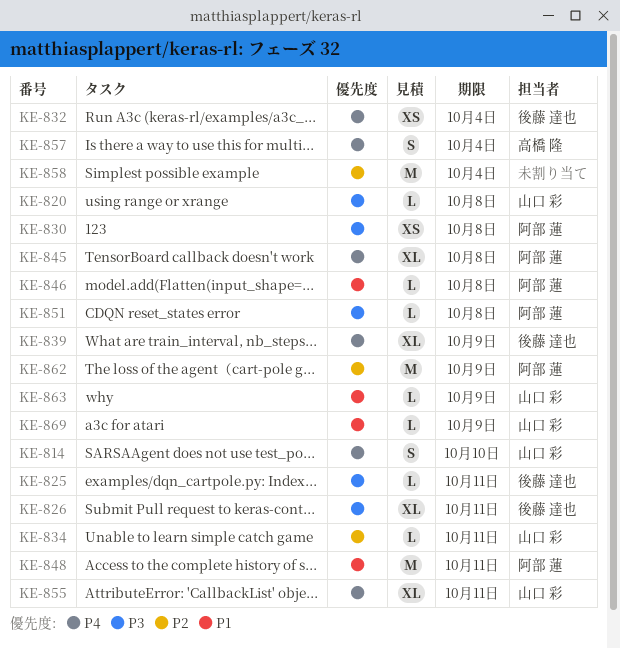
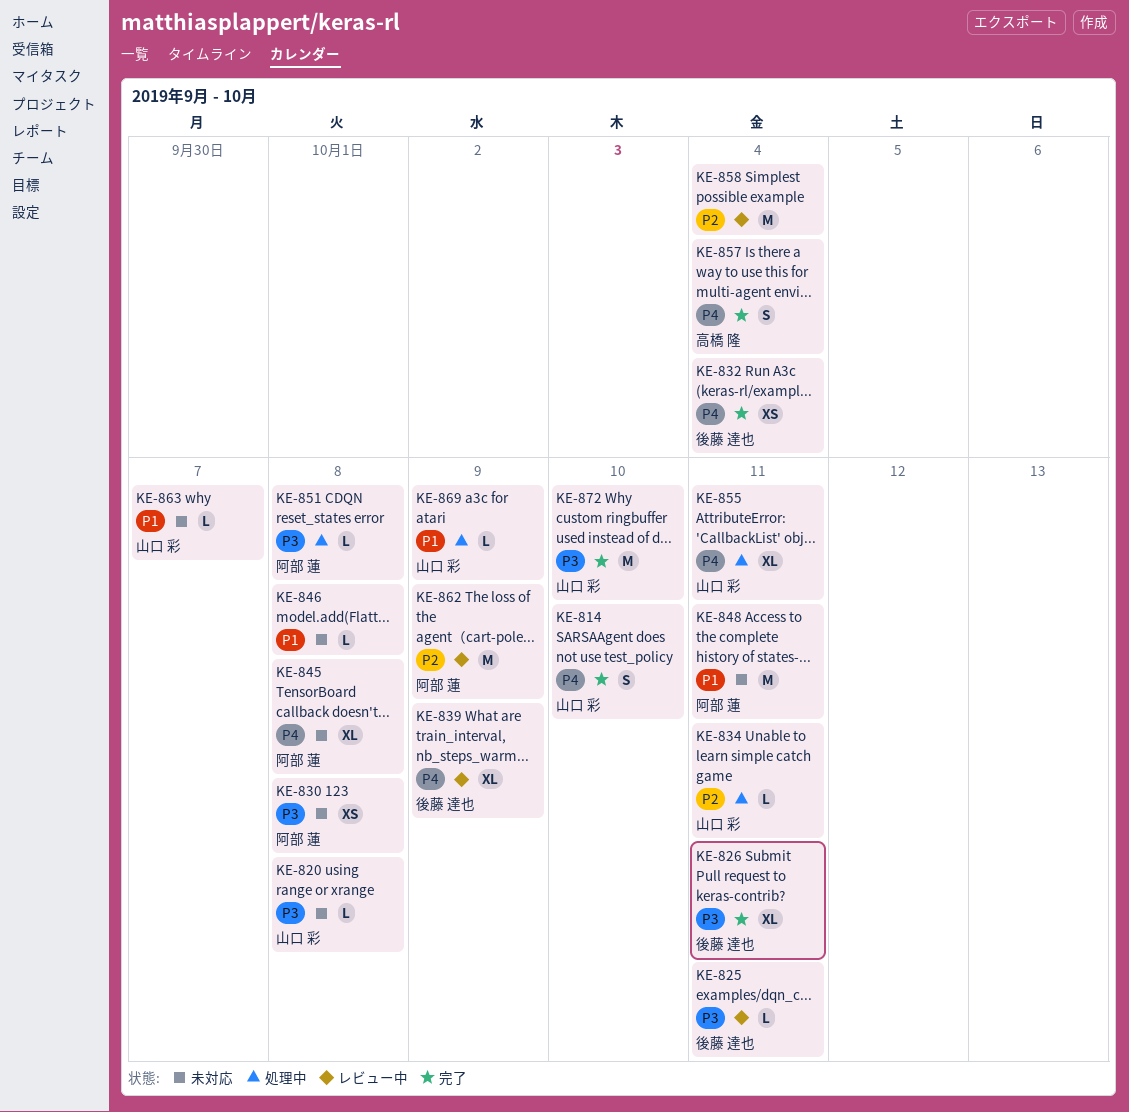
KE-846, owner: 阿部 蓮 -> none
KE-863, due: Oct 9 -> Oct 7
KE-872: none -> present

